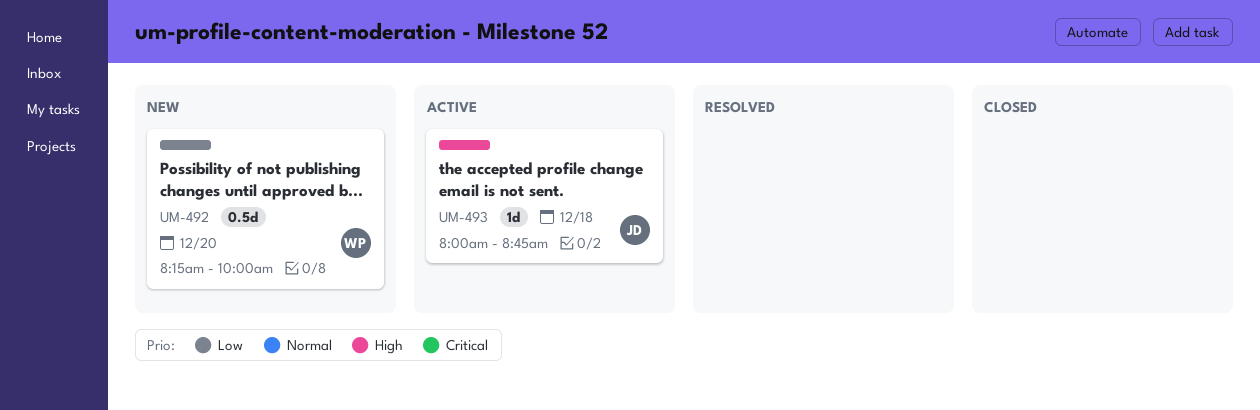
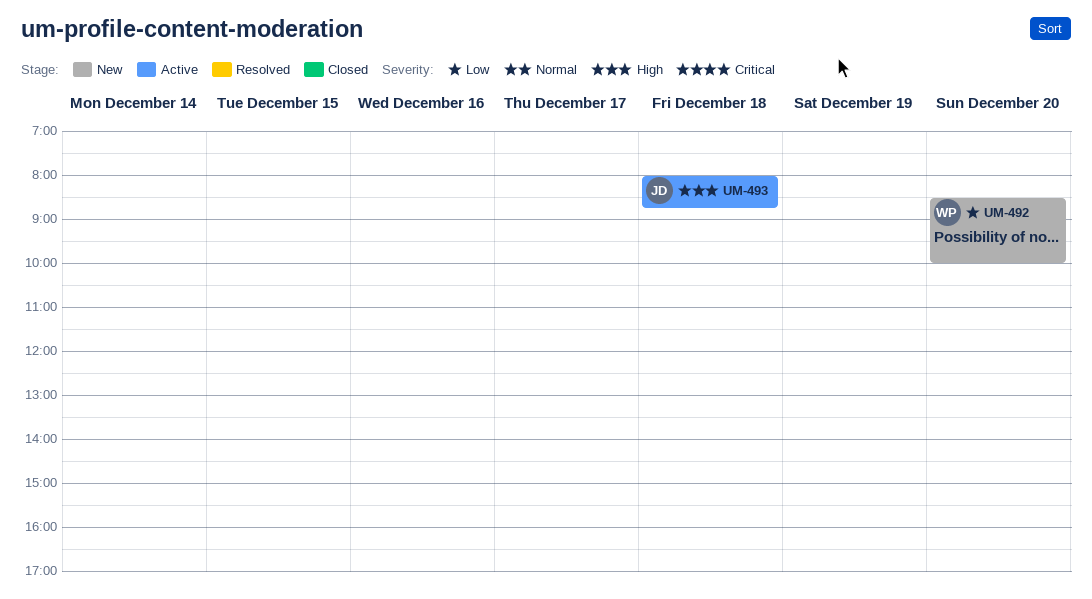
UM-492, begins: 08:15 -> 08:30

